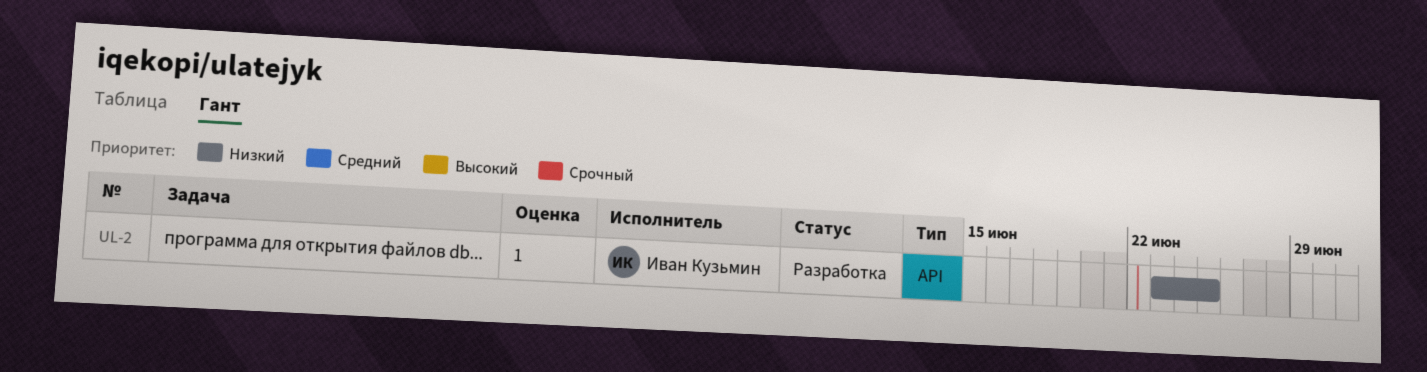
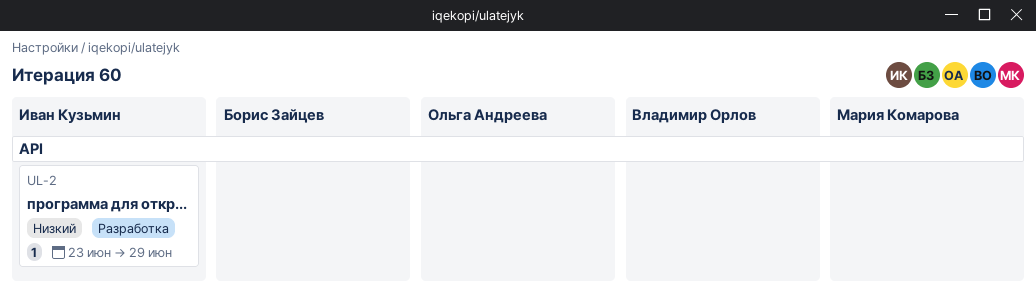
UL-2, due: Jun 25 -> Jun 29

